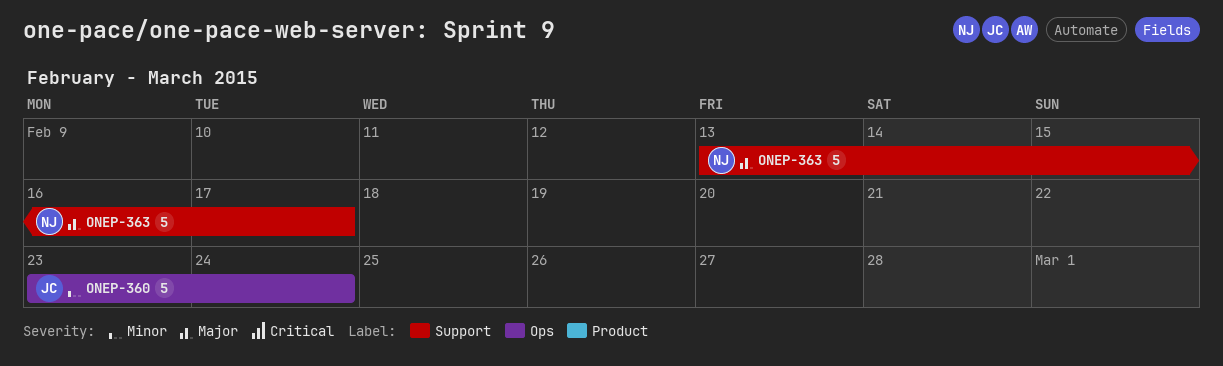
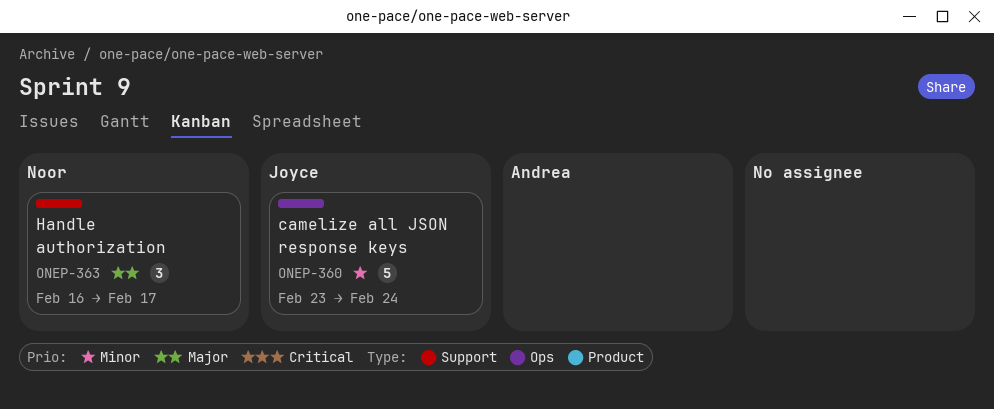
ONEP-363, estimate: 5 -> 3
ONEP-363, start: Feb 13 -> Feb 16

